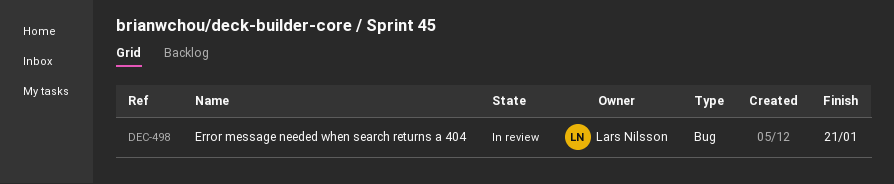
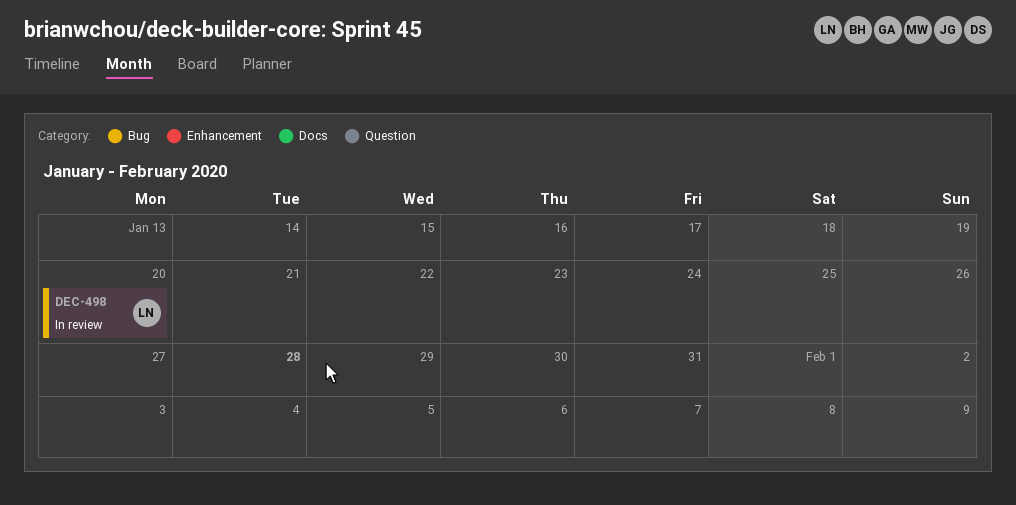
DEC-498, due: Jan 21 -> Jan 20

